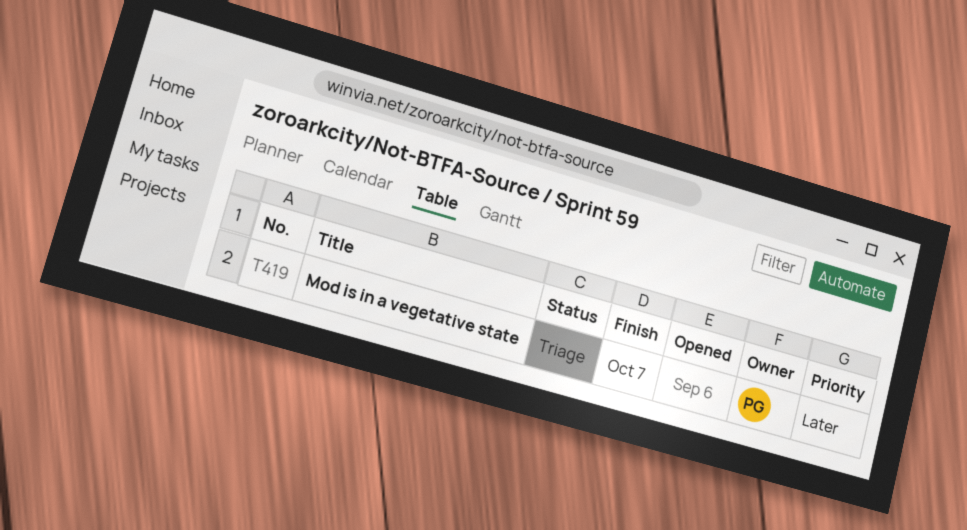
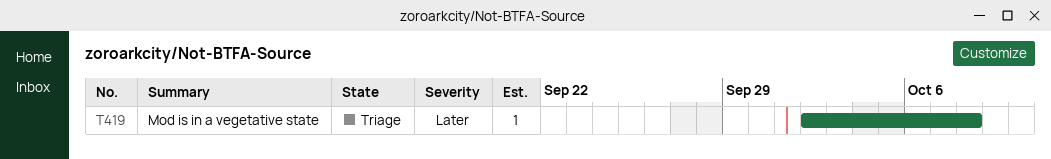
T419, due: Oct 7 -> Oct 8

